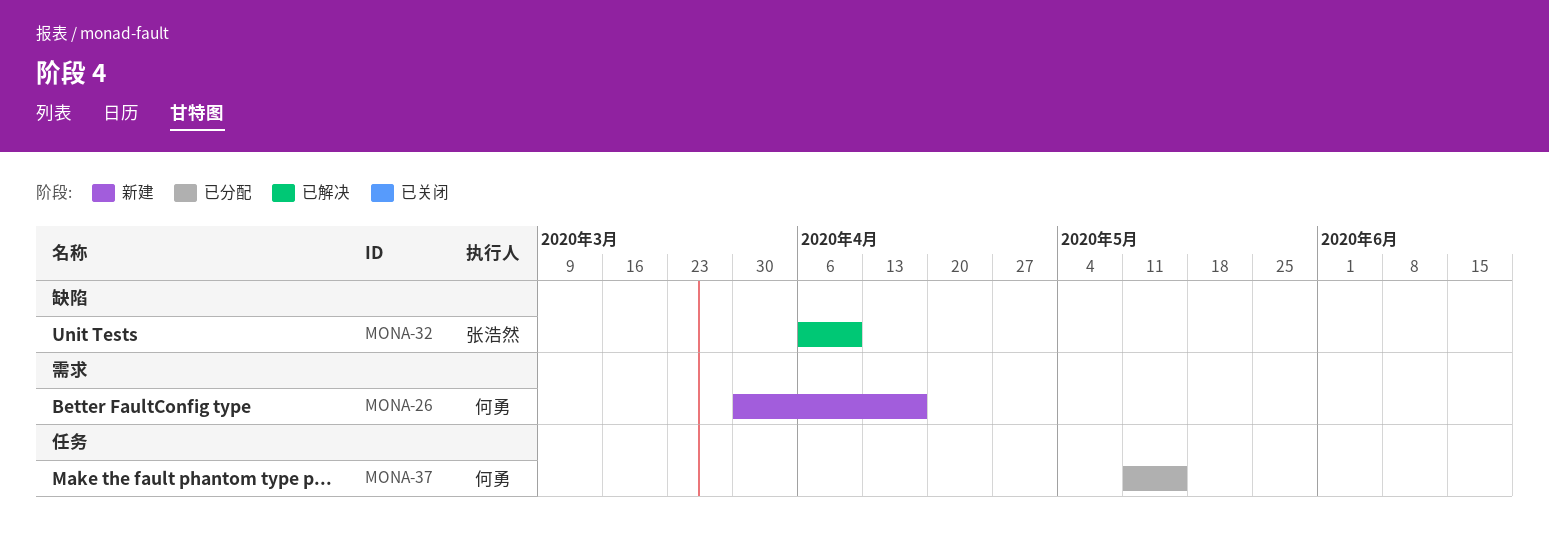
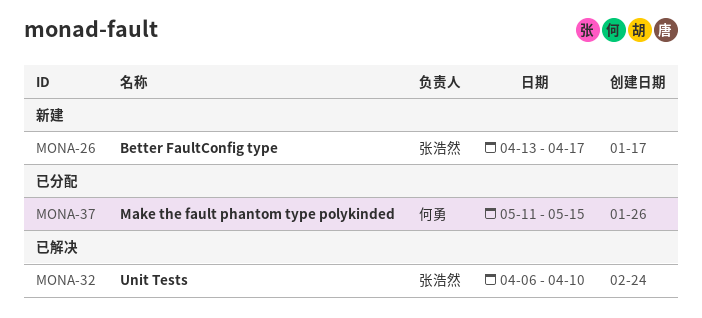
MONA-26, owner: 何勇 -> 张浩然
MONA-26, start: Mar 30 -> Apr 13

